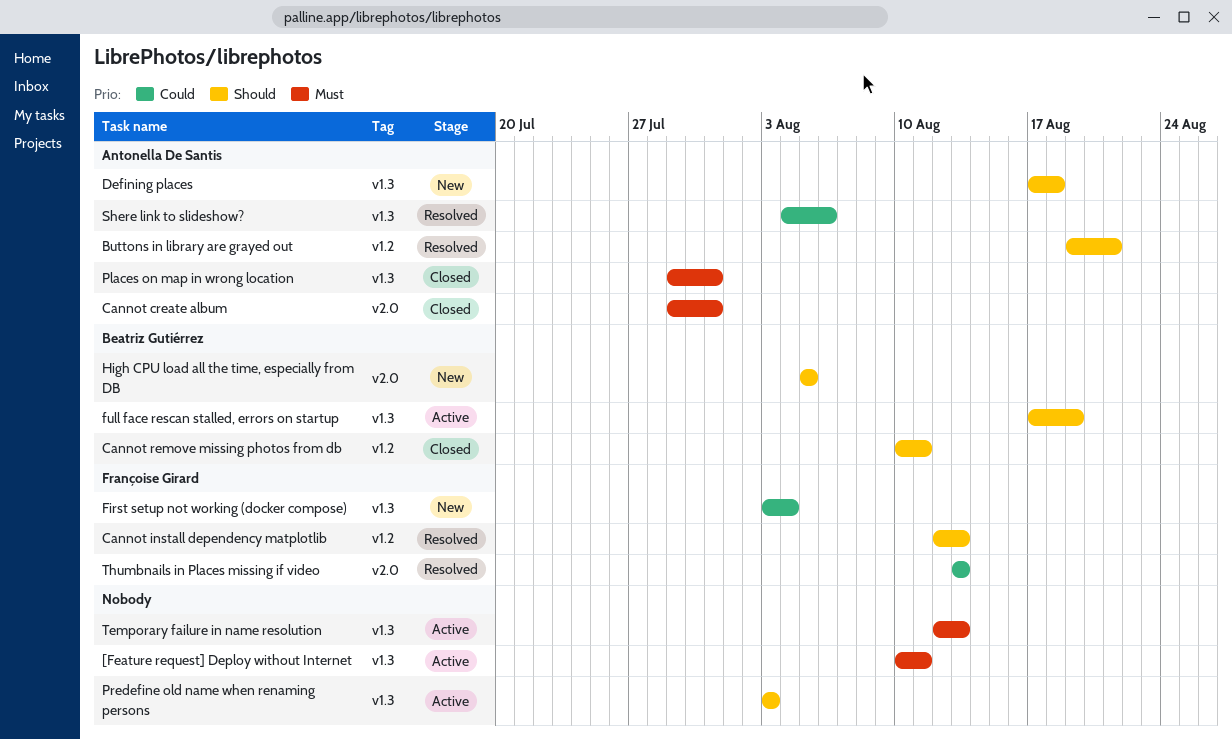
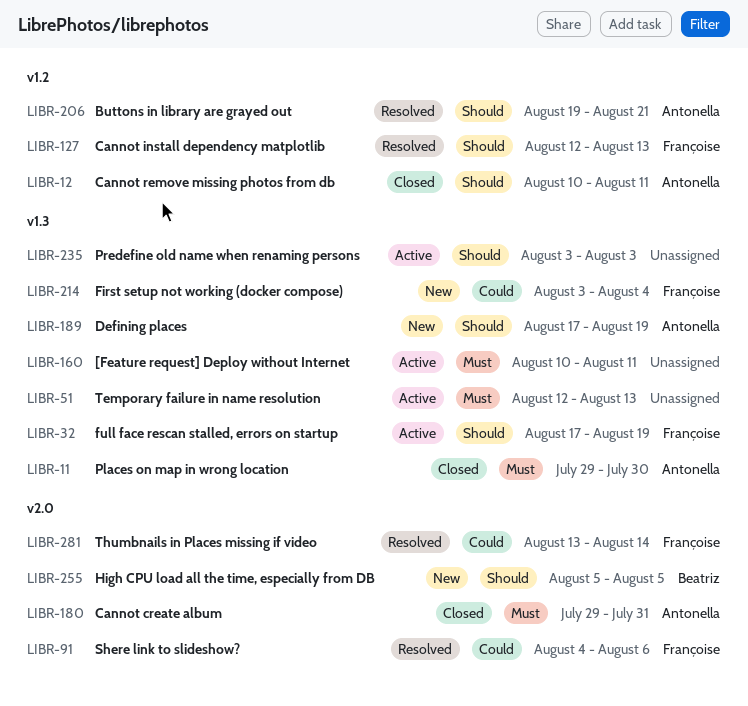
Cannot remove missing photos from db, owner: Beatriz Gutiérrez -> Antonella De Santis
Defining places, due: Aug 18 -> Aug 19
full face rescan stalled, errors on startup, owner: Beatriz Gutiérrez -> Françoise Girard
Places on map in wrong location, due: Jul 31 -> Jul 30
Shere link to slideshow?, owner: Antonella De Santis -> Françoise Girard
Shere link to slideshow?, label: v1.3 -> v2.0
Thumbnails in Places missing if video, due: Aug 13 -> Aug 14

